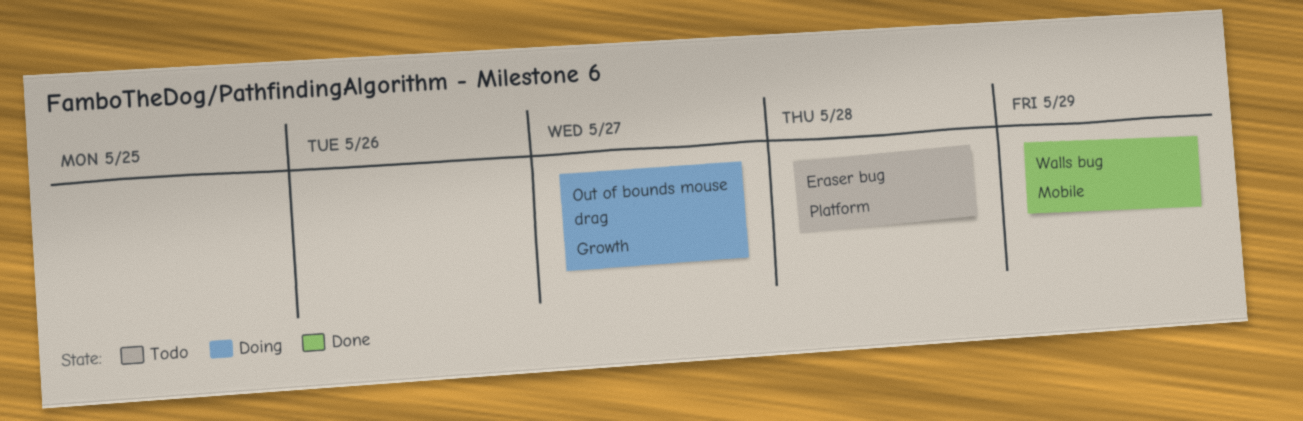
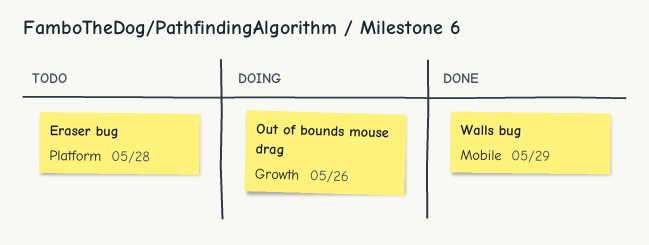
Out of bounds mouse drag, due: May 27 -> May 26

